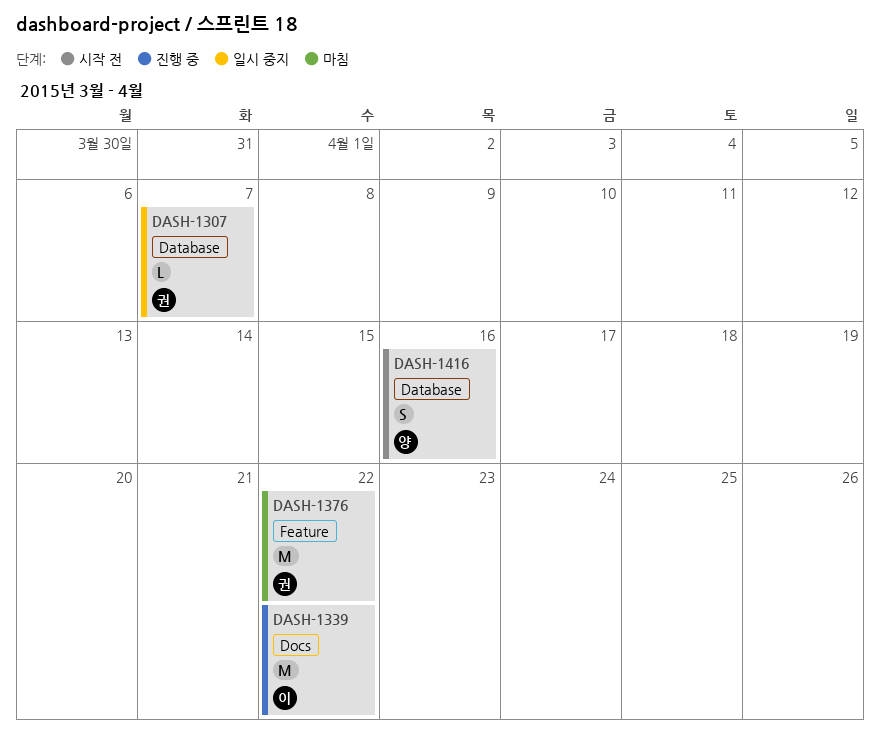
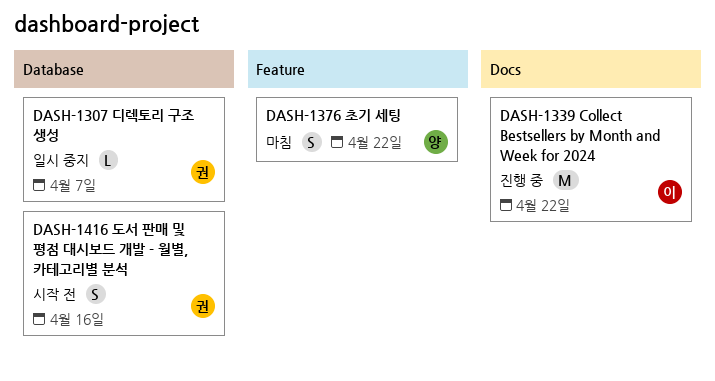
DASH-1376, owner: 권 -> 양
DASH-1376, estimate: M -> S
DASH-1416, owner: 양 -> 권

